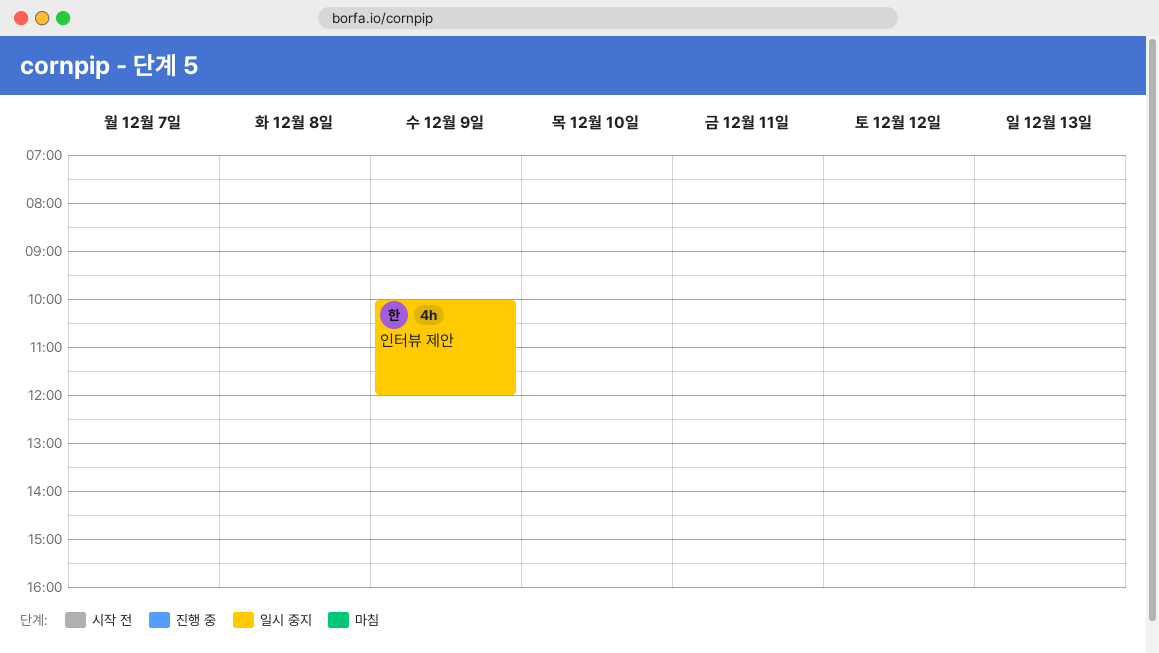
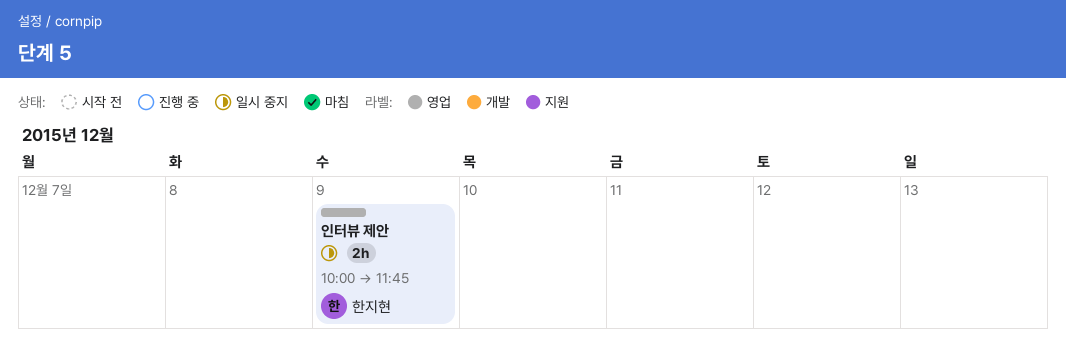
인터뷰 제안, estimate: 4h -> 2h
인터뷰 제안, ends: 12:00 -> 11:45

